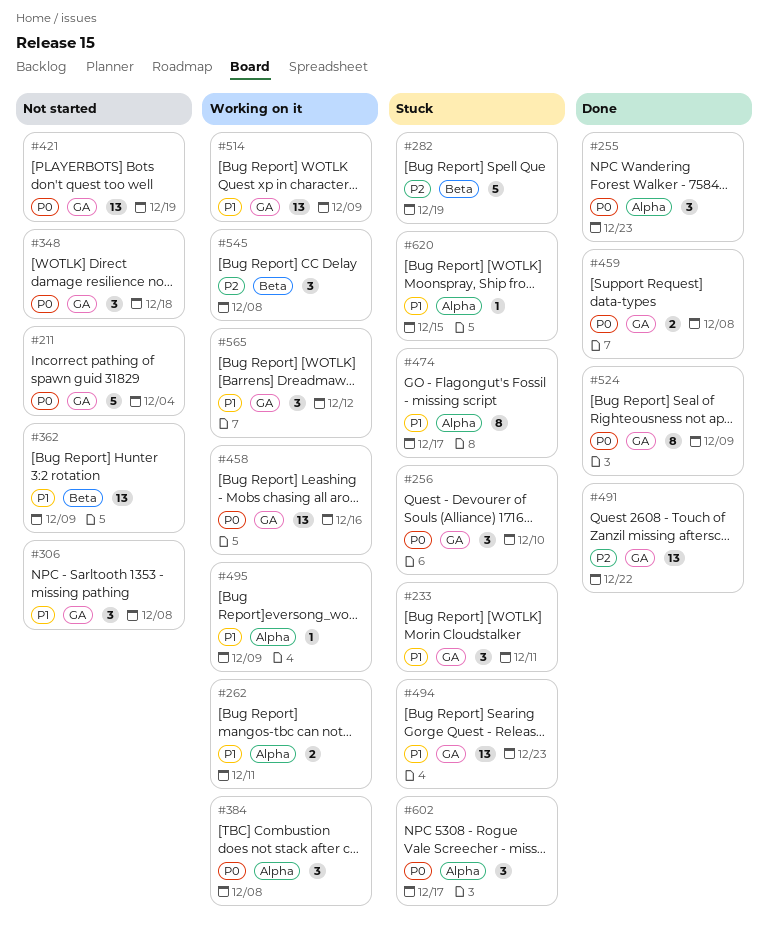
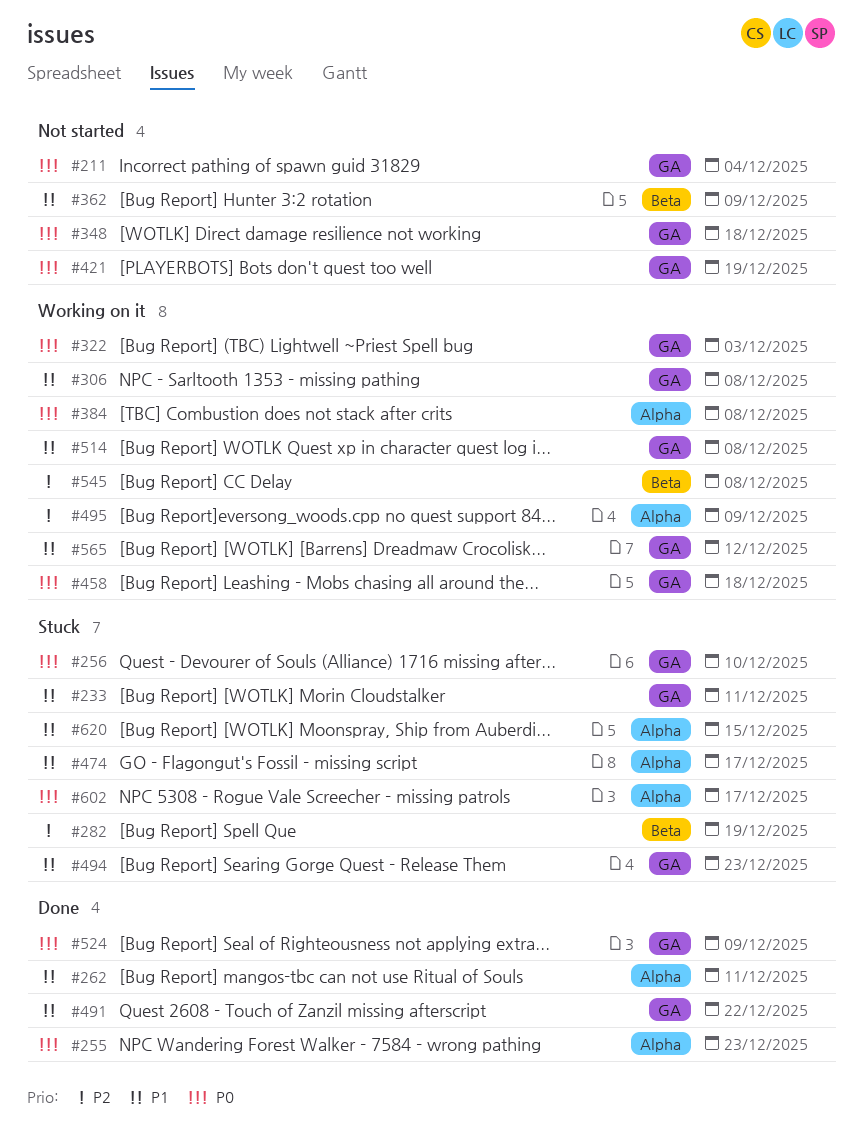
#262, status: Working on it -> Done
#306, status: Not started -> Working on it
#322: none -> present
#458, due: Dec 16 -> Dec 18
#459: present -> none
#491, priority: P2 -> P1
#495, priority: P1 -> P2
#514, due: Dec 9 -> Dec 8

